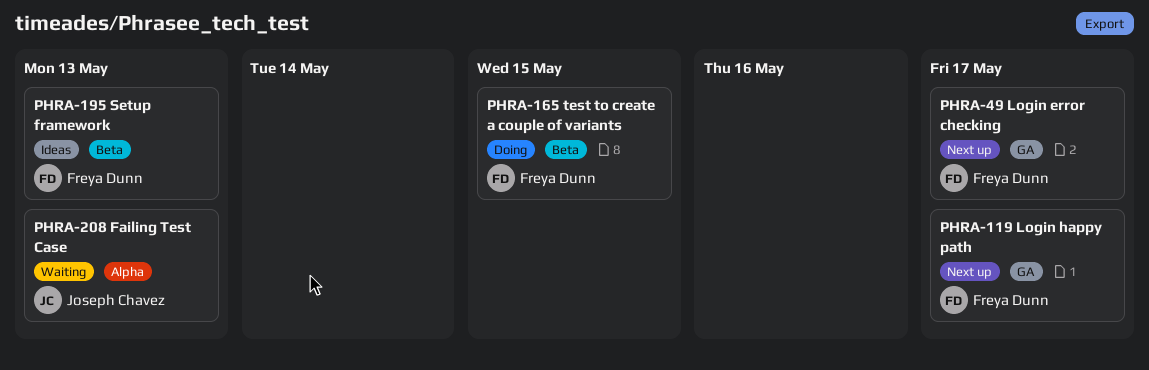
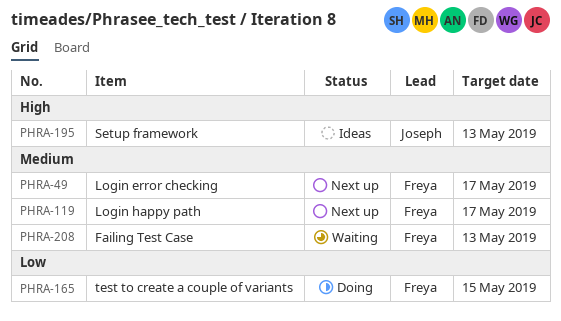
PHRA-195, owner: Freya Dunn -> Joseph Chavez
PHRA-208, owner: Joseph Chavez -> Freya Dunn

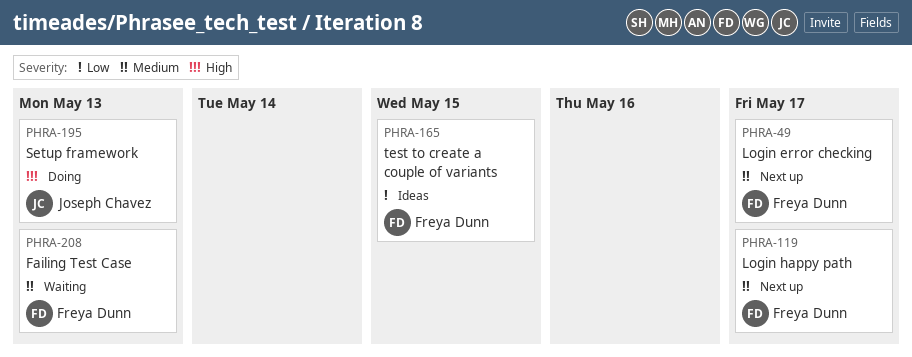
PHRA-165, status: Doing -> Ideas
PHRA-195, status: Ideas -> Doing

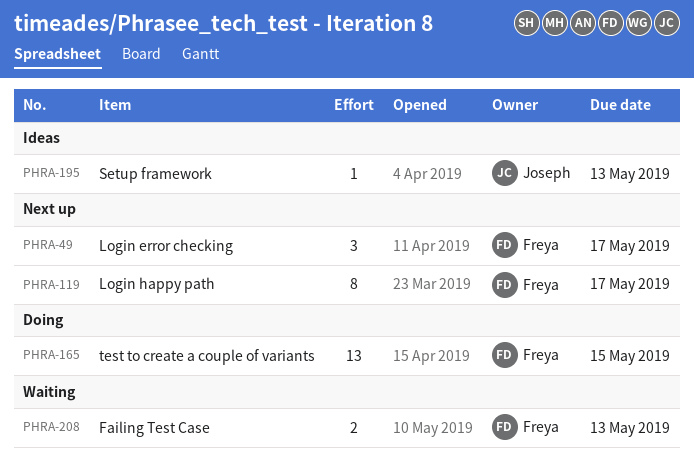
PHRA-165, status: Ideas -> Doing
PHRA-195, status: Doing -> Ideas

